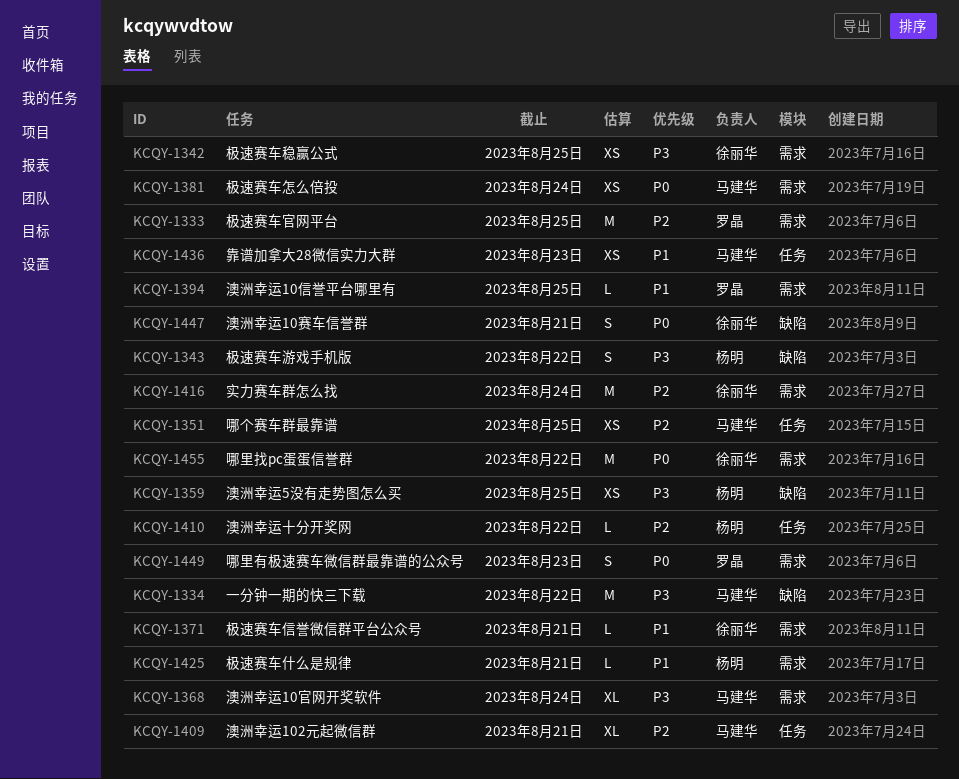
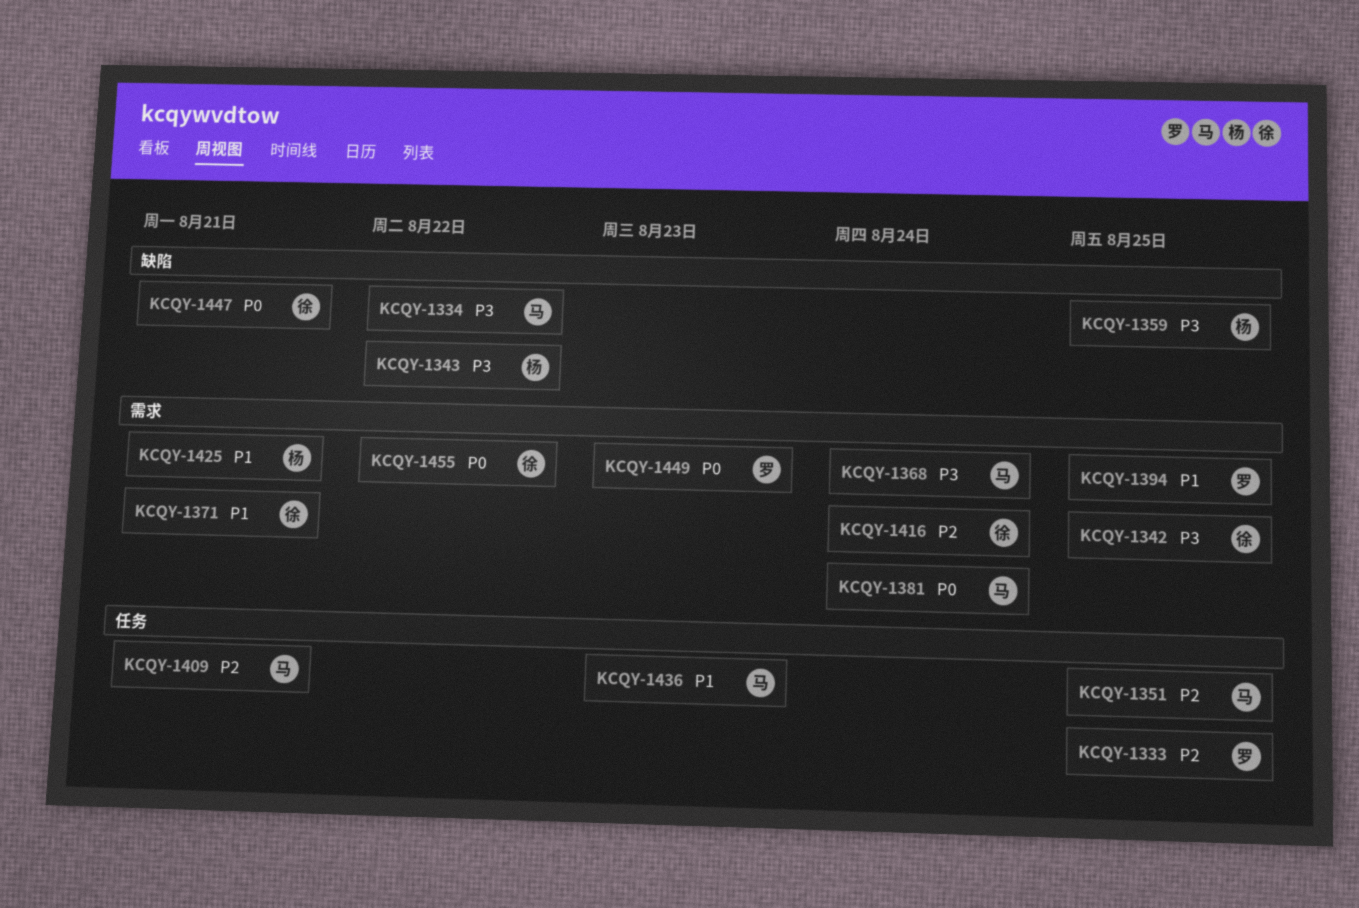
KCQY-1333, label: 需求 -> 任务
KCQY-1410: present -> none

